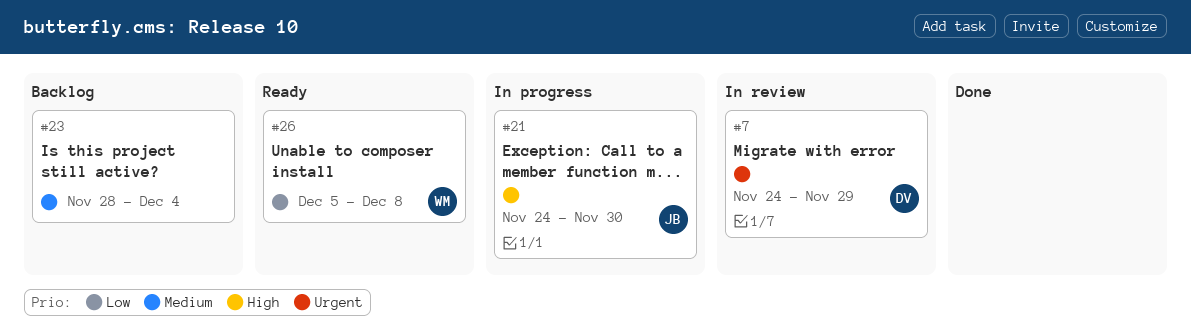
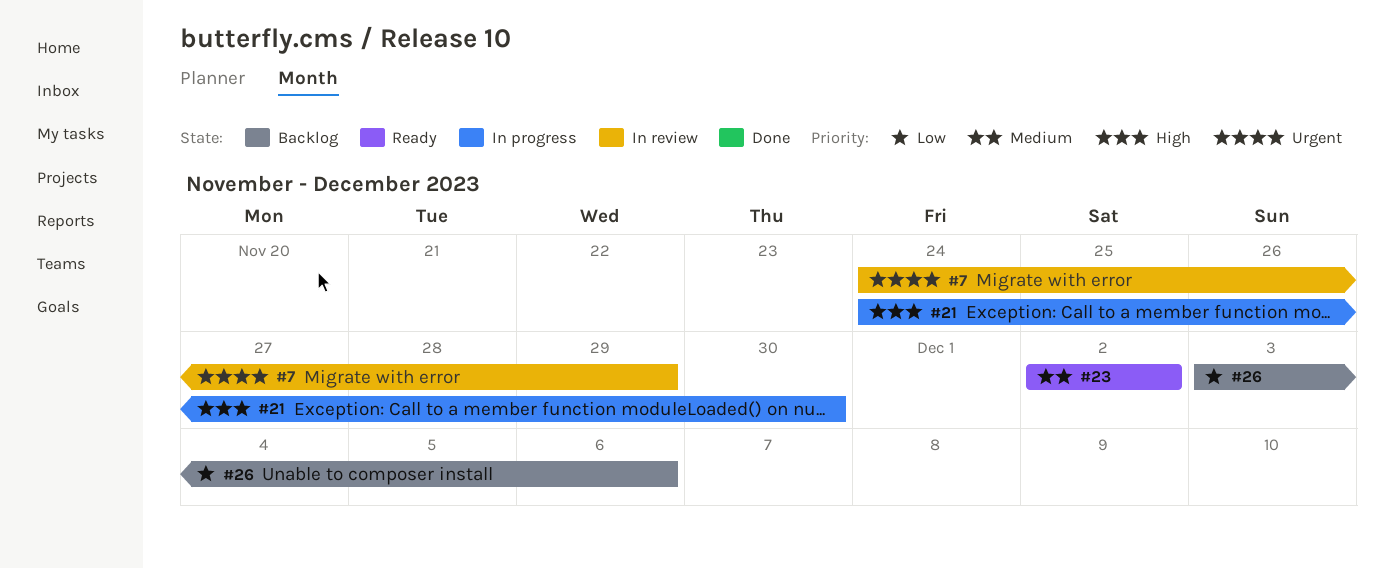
#23, status: Backlog -> Ready
#23, start: Nov 28 -> Dec 2
#23, due: Dec 4 -> Dec 2
#26, status: Ready -> Backlog
#26, start: Dec 5 -> Dec 3
#26, due: Dec 8 -> Dec 6

